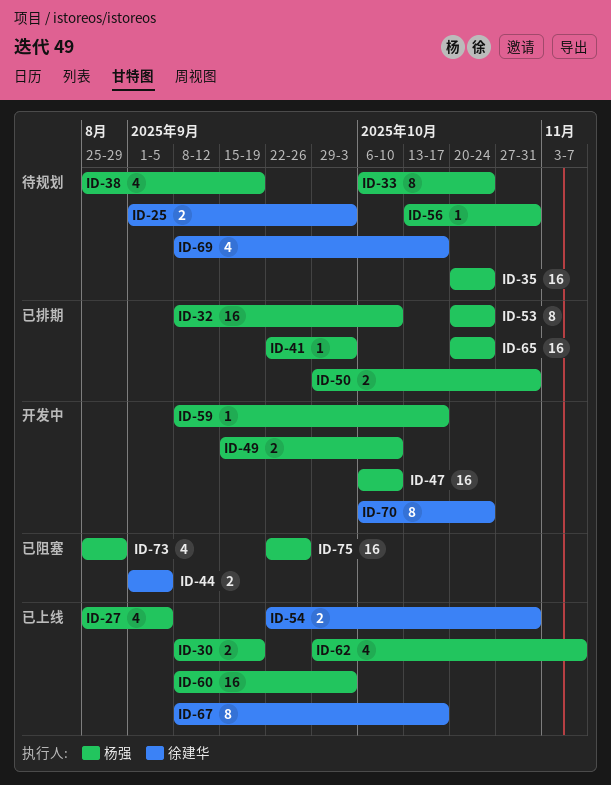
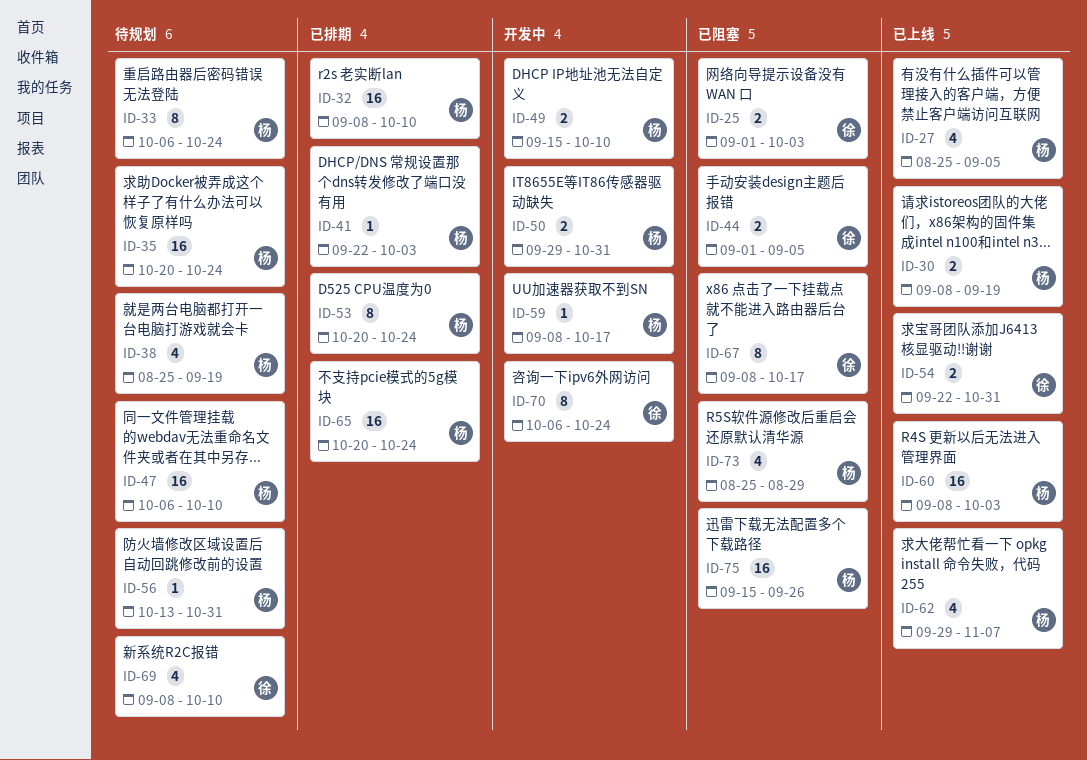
ID-25, status: 待规划 -> 已阻塞
ID-47, status: 开发中 -> 待规划
ID-50, status: 已排期 -> 开发中
ID-67, status: 已上线 -> 已阻塞
ID-69, due: Oct 17 -> Oct 10
ID-75, start: Sep 22 -> Sep 15

